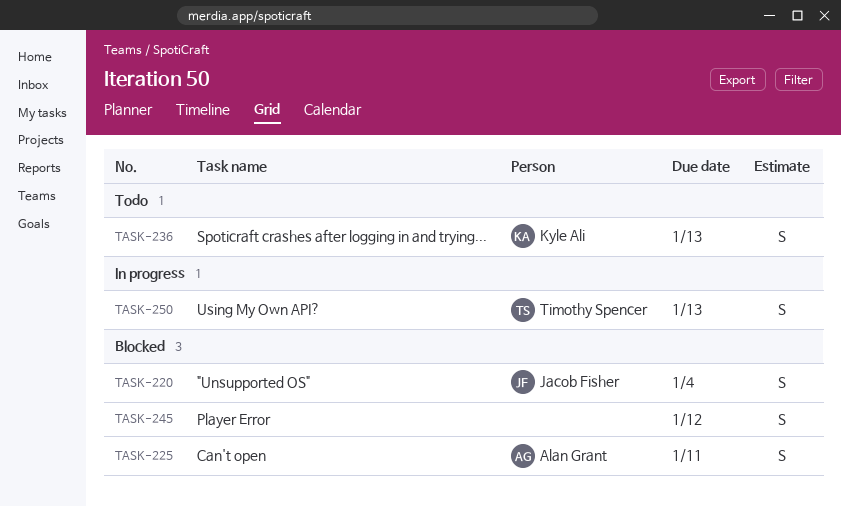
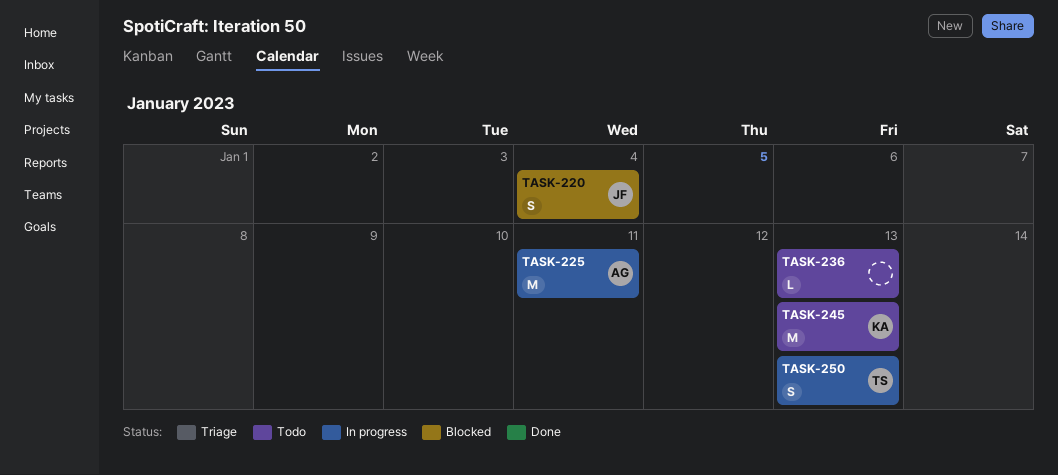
TASK-225, status: Blocked -> In progress
TASK-225, estimate: S -> M
TASK-236, owner: Kyle Ali -> none
TASK-236, estimate: S -> L
TASK-245, status: Blocked -> Todo
TASK-245, owner: none -> Kyle Ali
TASK-245, estimate: S -> M
TASK-245, due: Jan 12 -> Jan 13

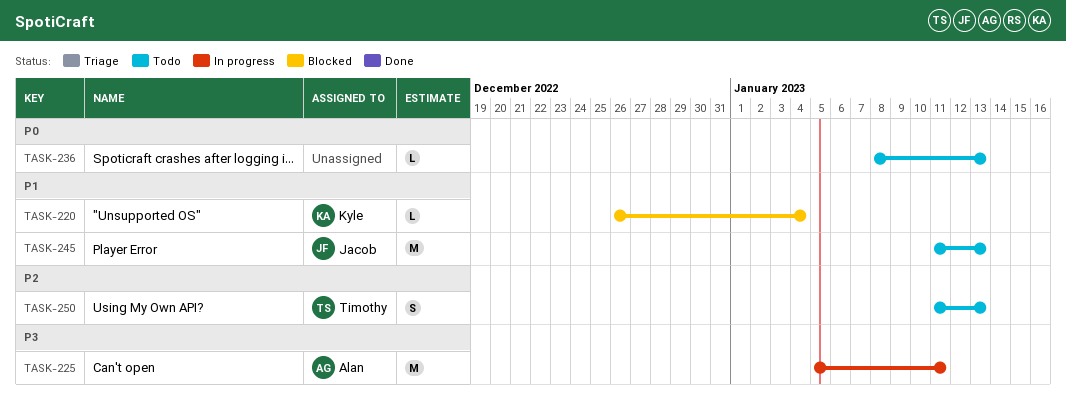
TASK-220, owner: Jacob -> Kyle
TASK-220, estimate: S -> L
TASK-245, owner: Kyle -> Jacob
TASK-250, status: In progress -> Todo

